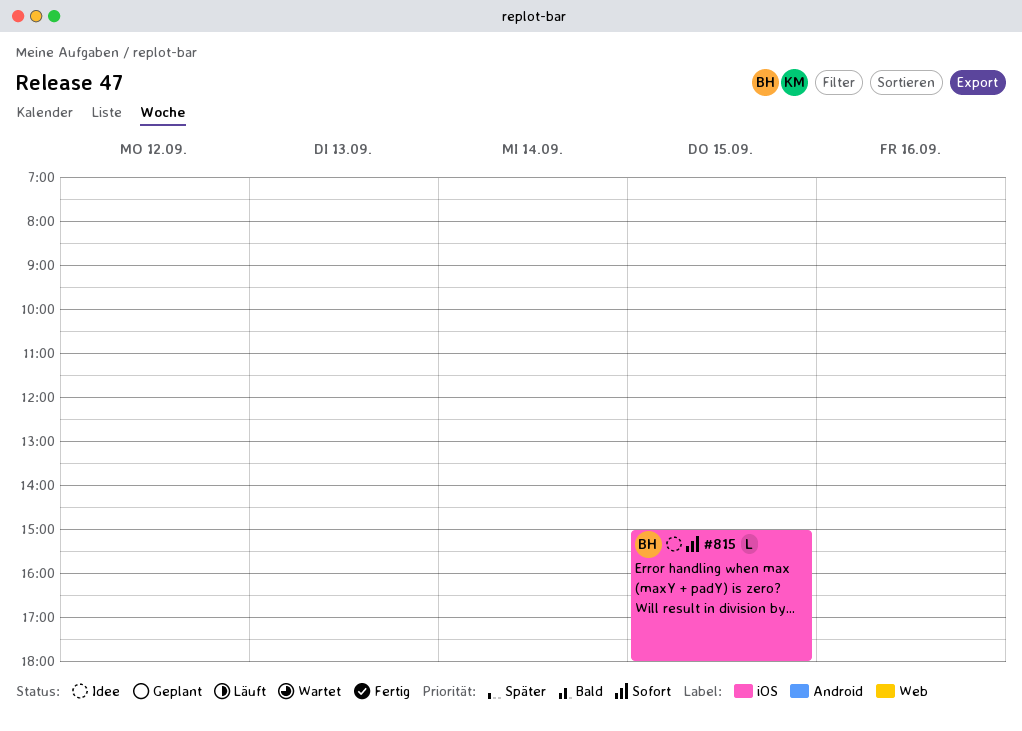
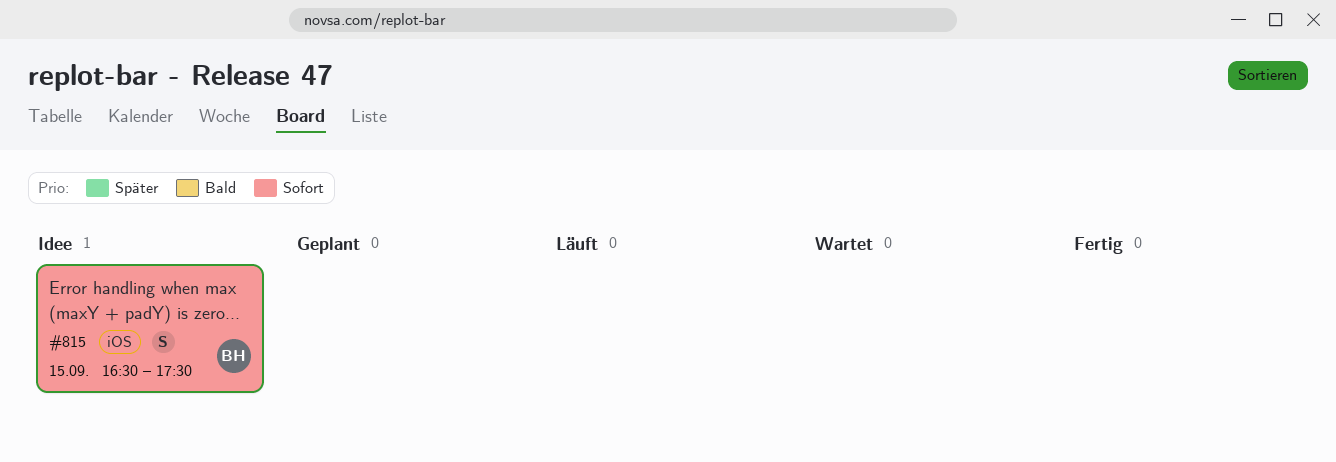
#815, estimate: L -> S
#815, begins: 15:00 -> 16:30
#815, ends: 18:00 -> 17:30

